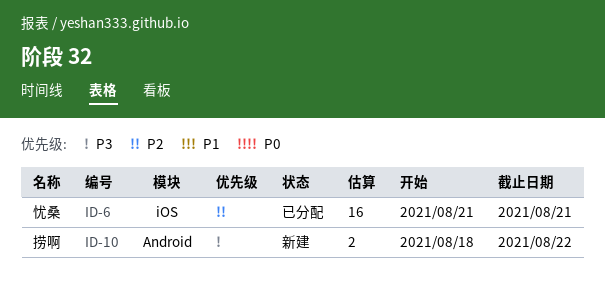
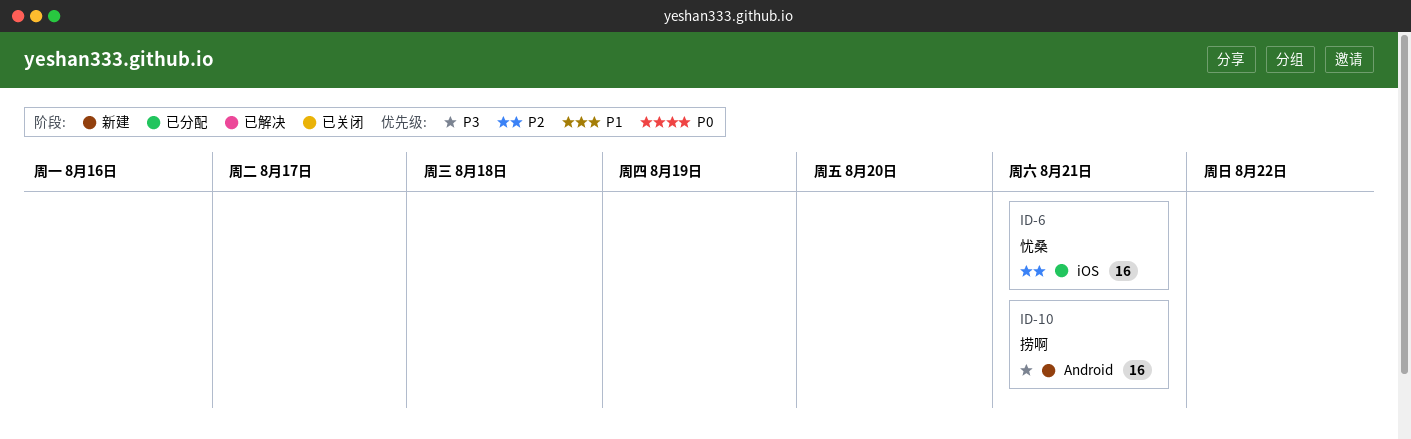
ID-10, estimate: 2 -> 16
ID-10, due: Aug 22 -> Aug 21

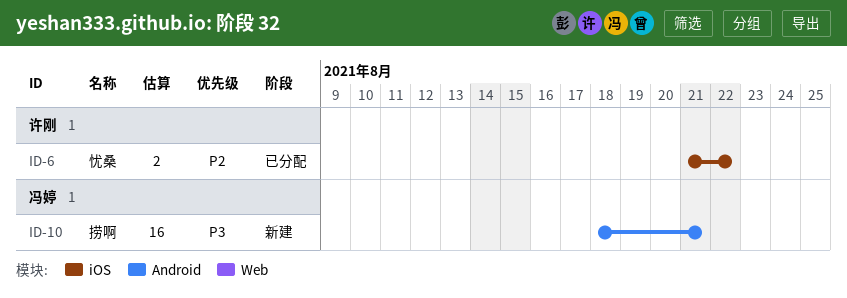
ID-6, estimate: 16 -> 2
ID-6, due: Aug 21 -> Aug 22

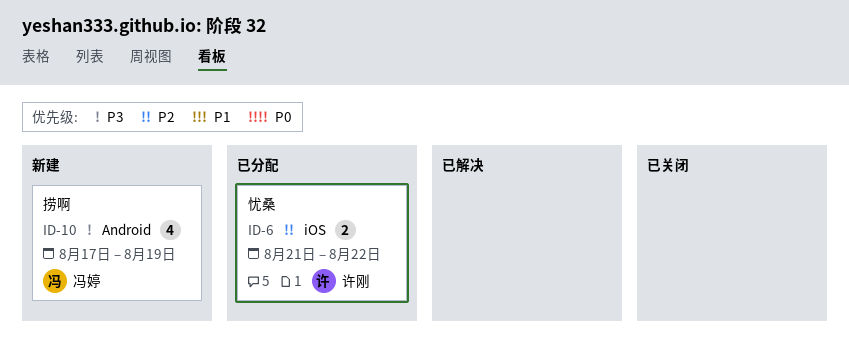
ID-10, estimate: 16 -> 4
ID-10, start: Aug 18 -> Aug 17
ID-10, due: Aug 21 -> Aug 19

